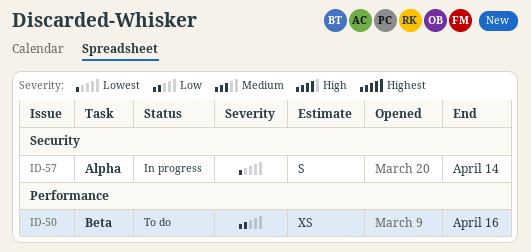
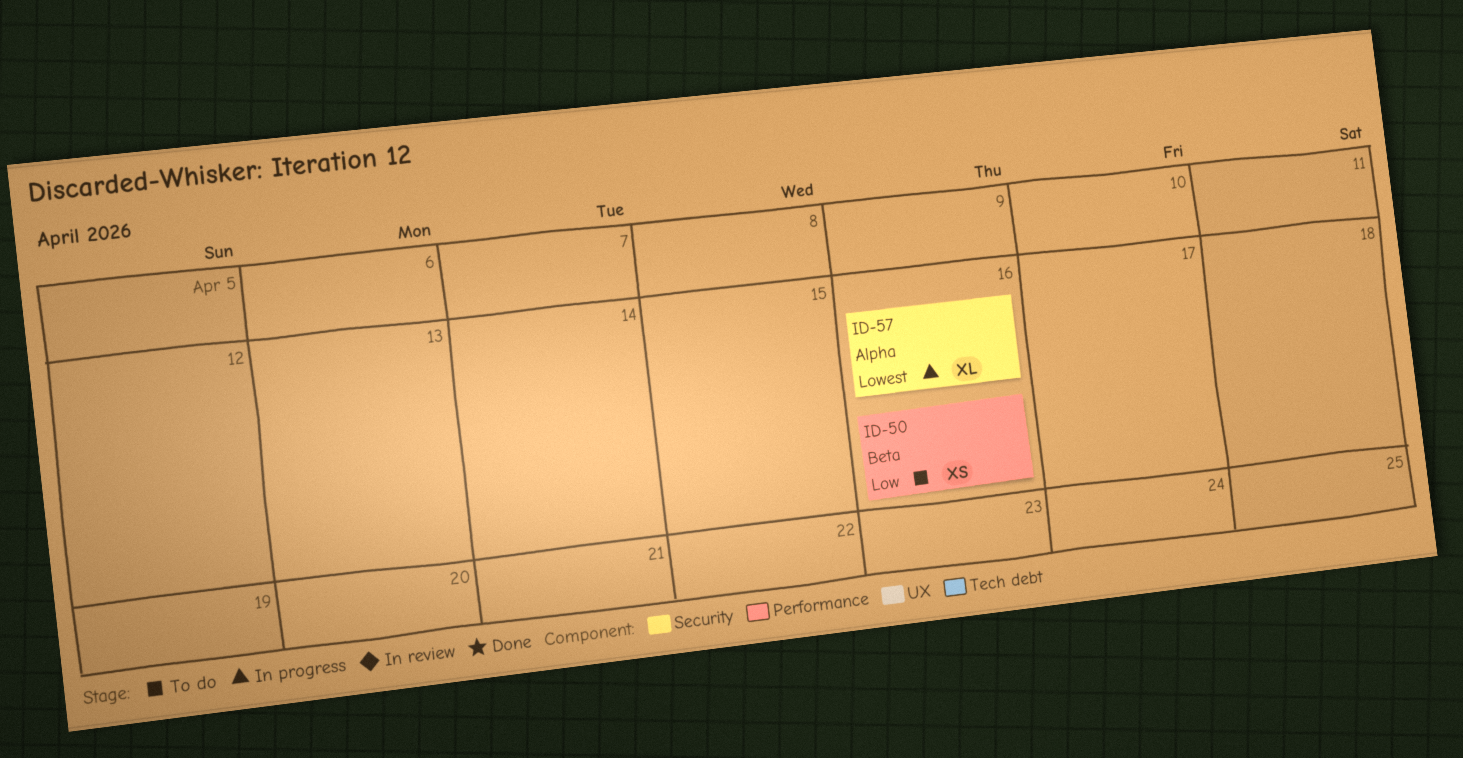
ID-57, estimate: S -> XL
ID-57, due: Apr 14 -> Apr 16

